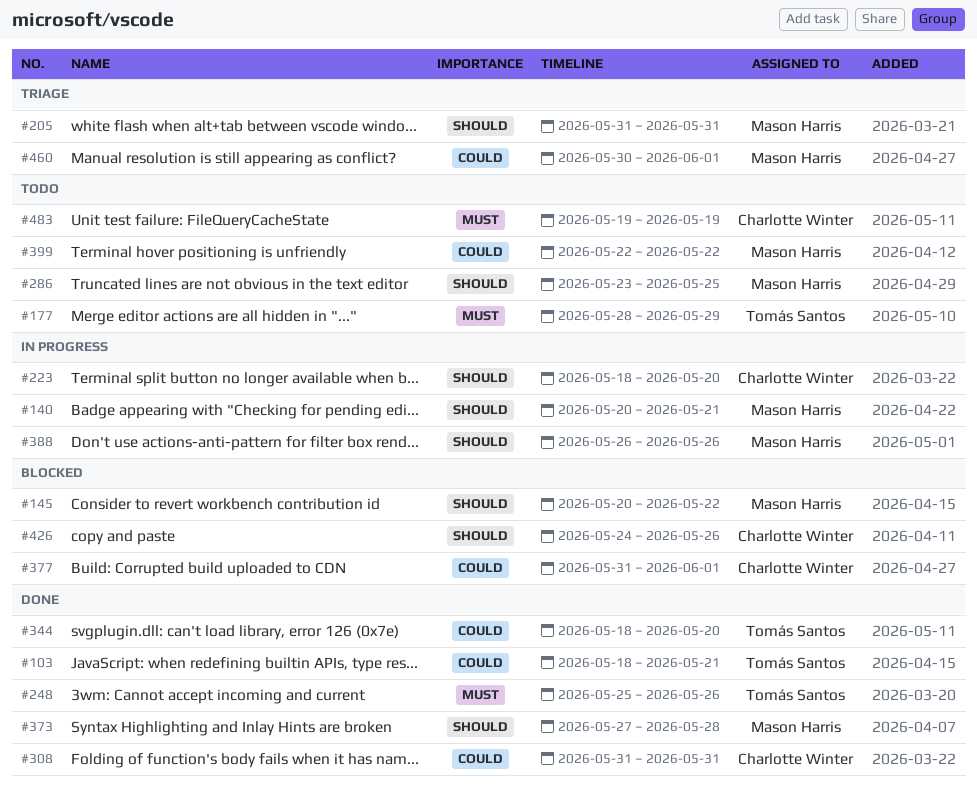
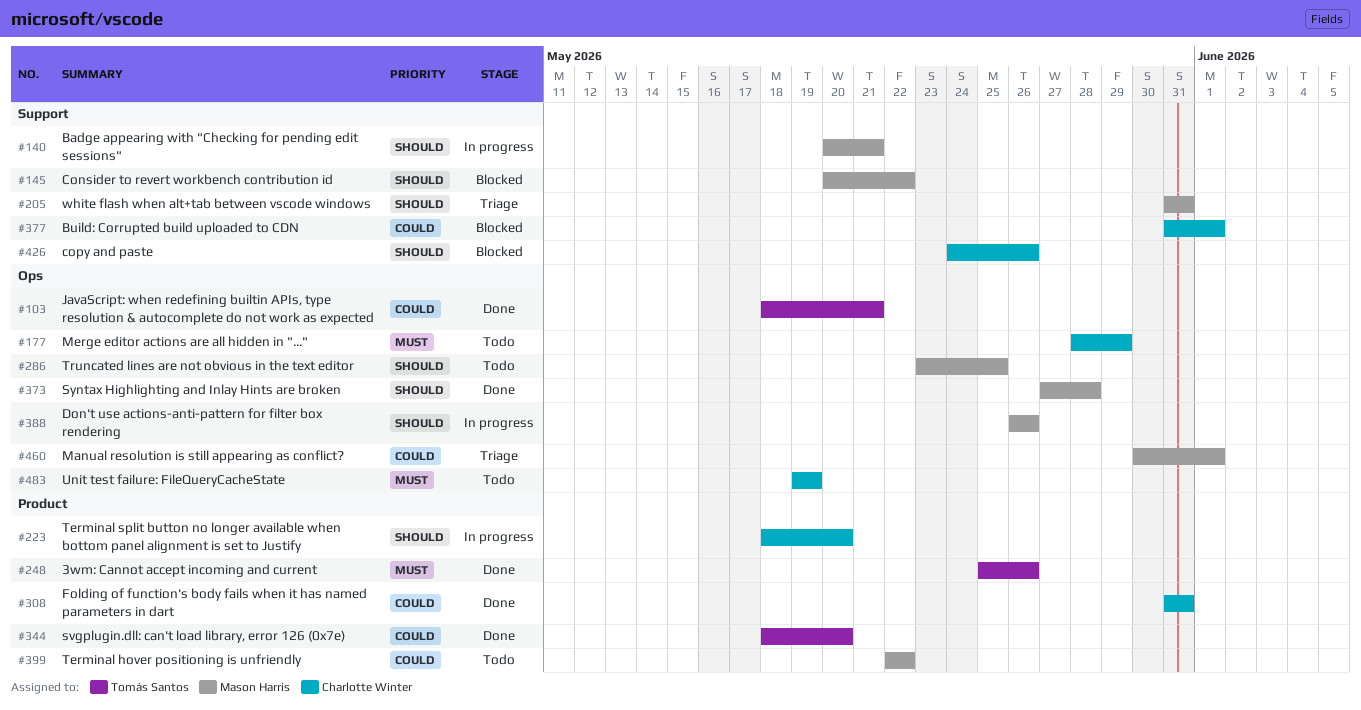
#177, owner: Tomás Santos -> Charlotte Winter

